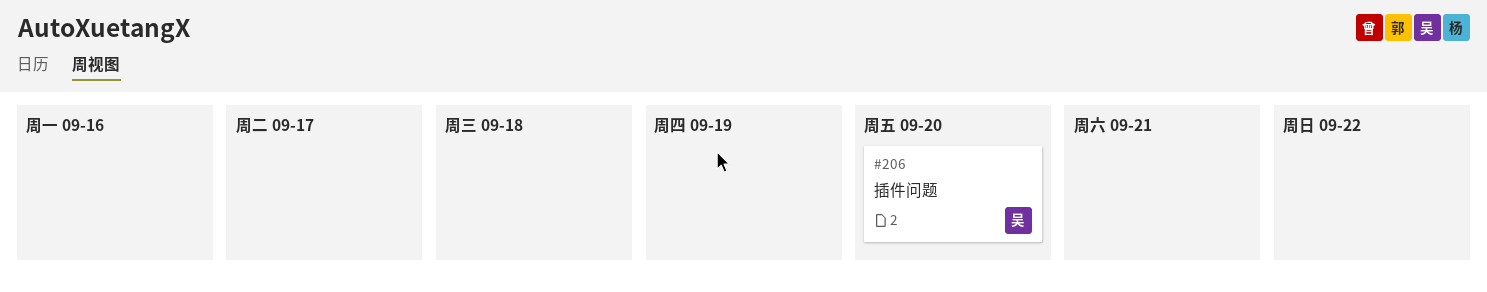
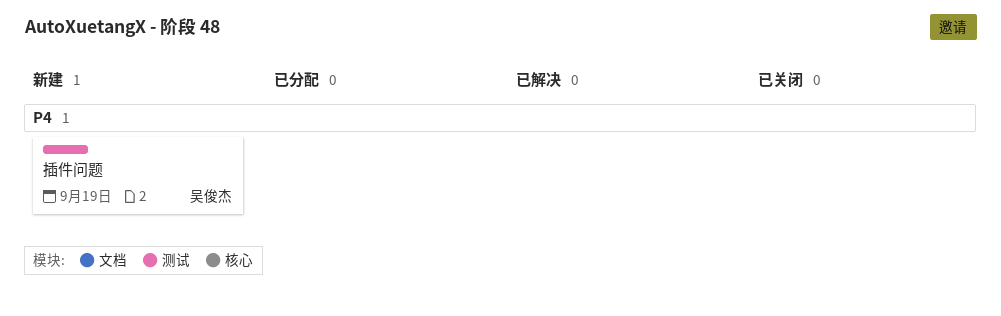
插件问题, due: Sep 20 -> Sep 19

